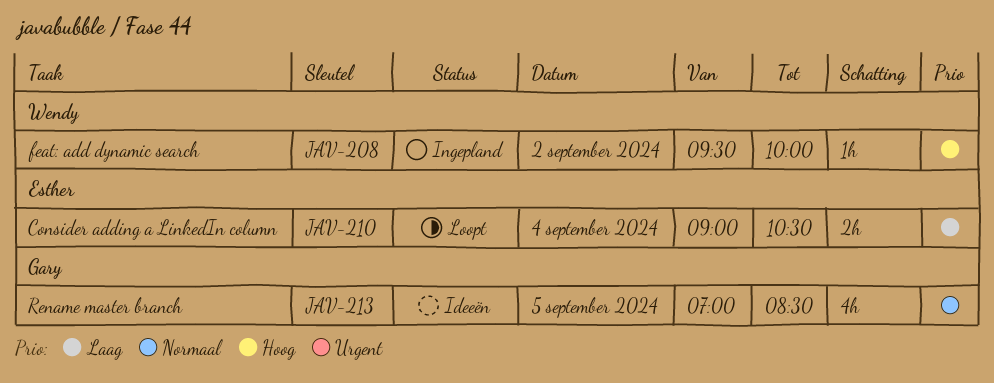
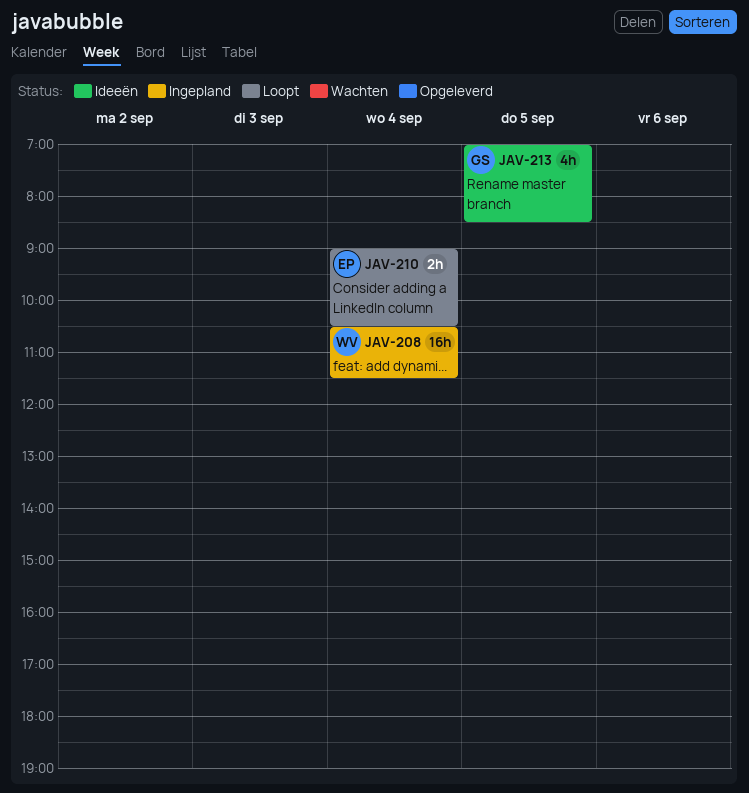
JAV-208, estimate: 1h -> 16h
JAV-208, day: Sep 2 -> Sep 4
JAV-208, begins: 09:30 -> 10:30
JAV-208, ends: 10:00 -> 11:30

